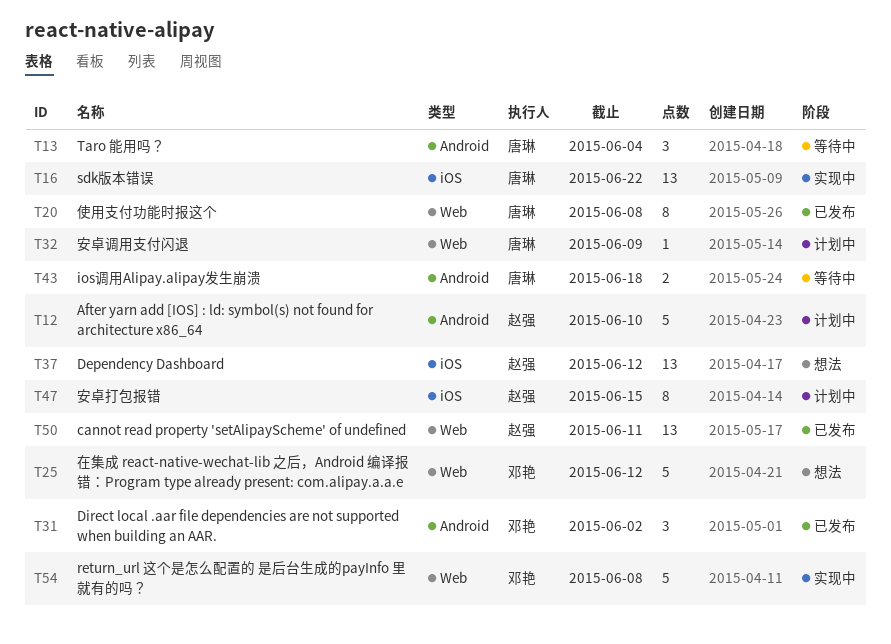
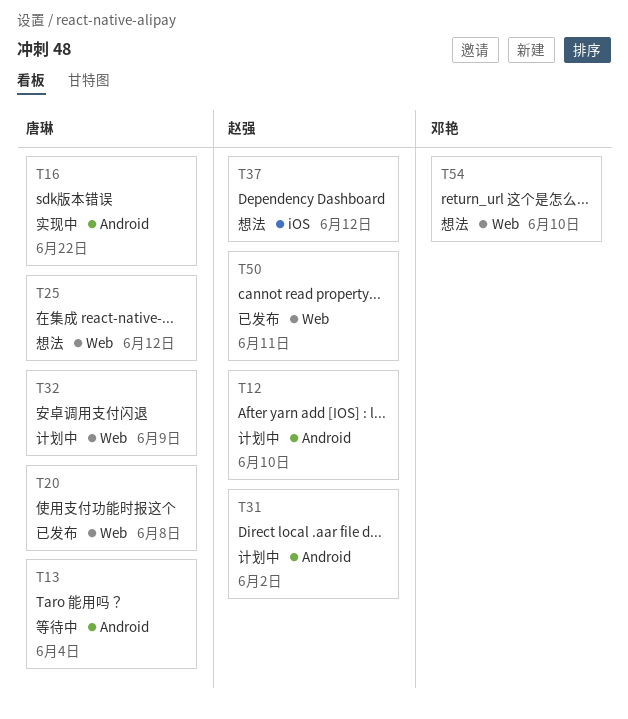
T16, label: iOS -> Android
T25, owner: 邓艳 -> 唐琳
T31, status: 已发布 -> 计划中
T31, owner: 邓艳 -> 赵强
T43: present -> none
T47: present -> none
T54, status: 实现中 -> 想法
T54, due: Jun 8 -> Jun 10

